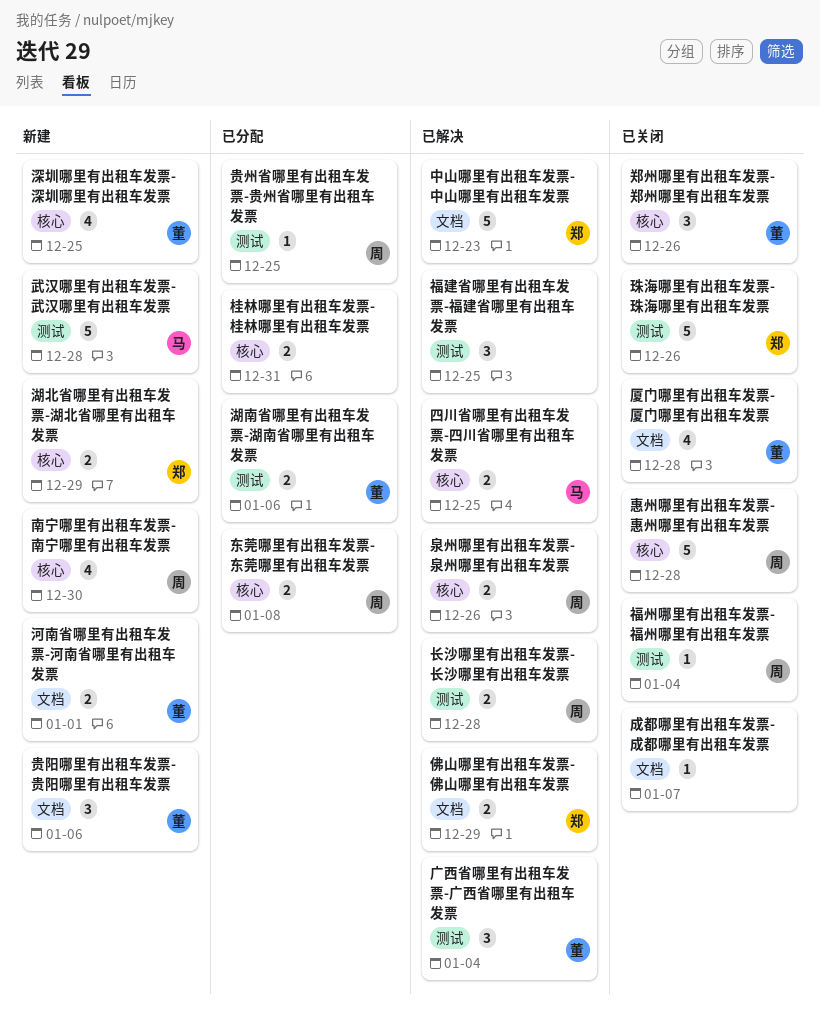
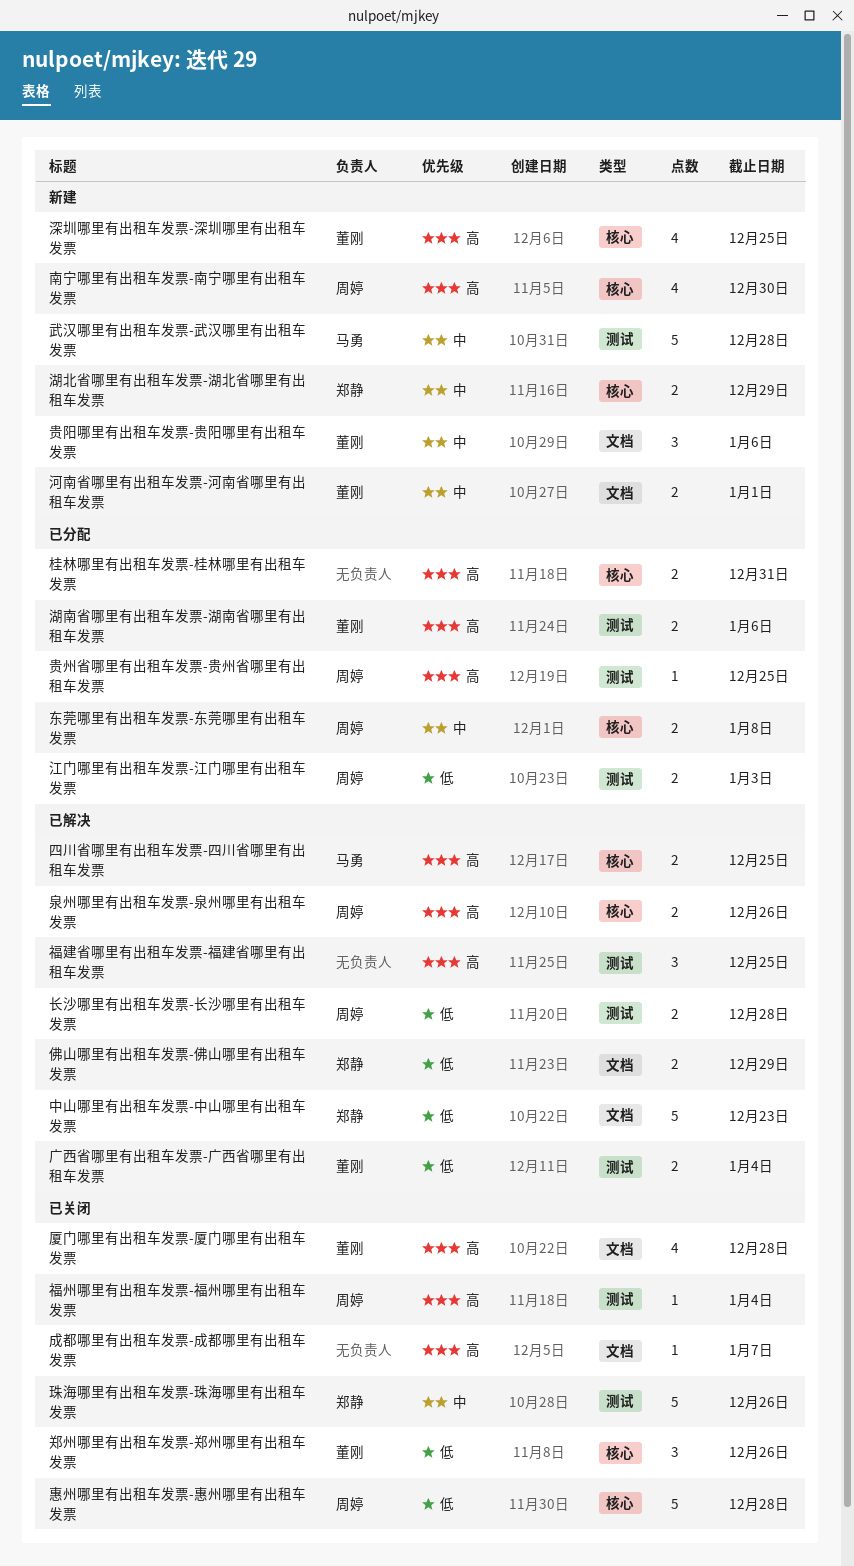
广西省哪里有出租车发票-广西省哪里有出租车发票, estimate: 3 -> 2
江门哪里有出租车发票-江门哪里有出租车发票: none -> present

